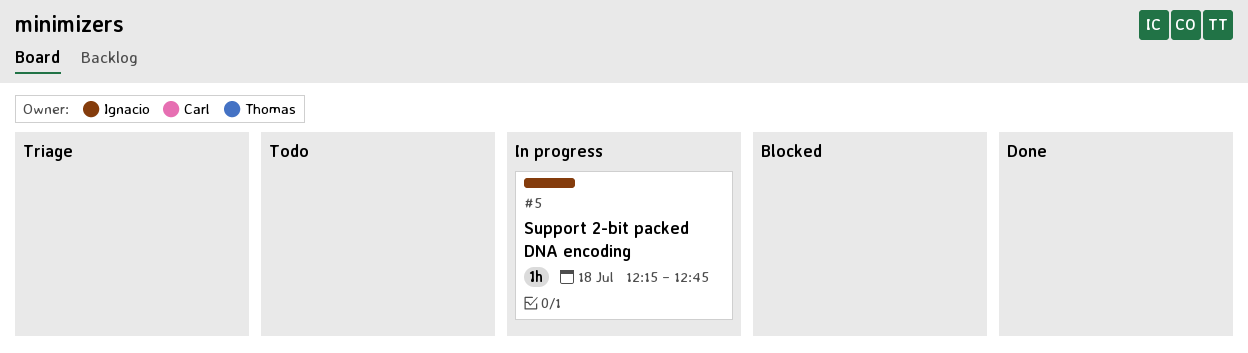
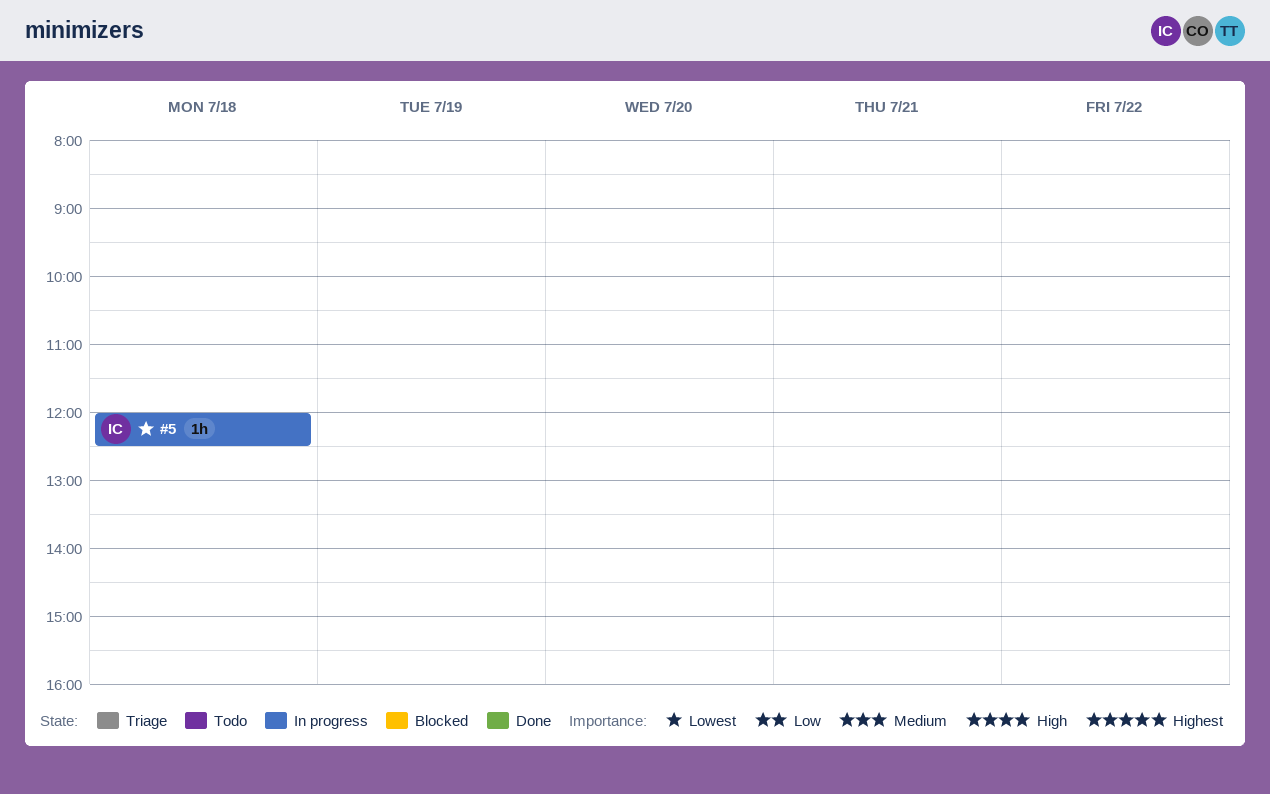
#5, begins: 12:15 -> 12:00
#5, ends: 12:45 -> 12:30

